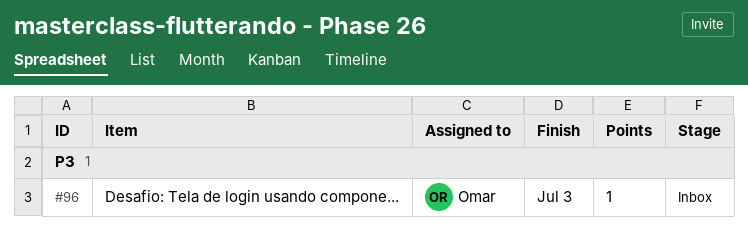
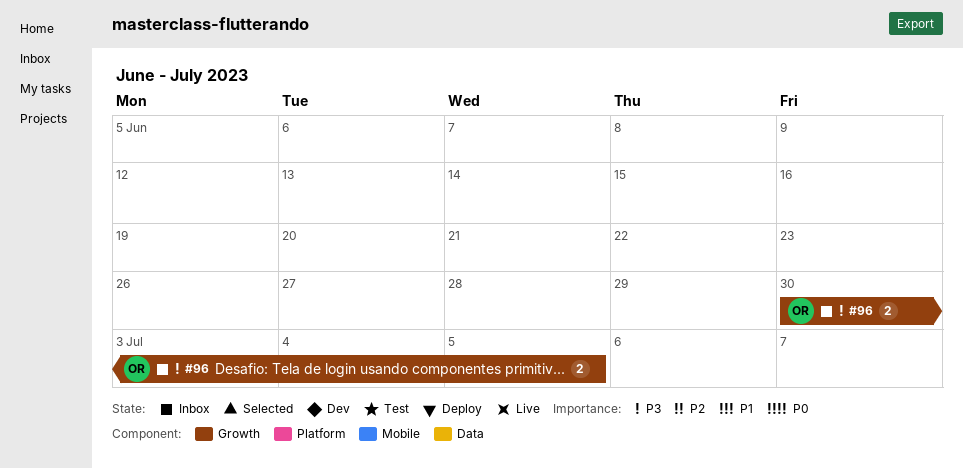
#96, estimate: 1 -> 2
#96, due: Jul 3 -> Jul 5

